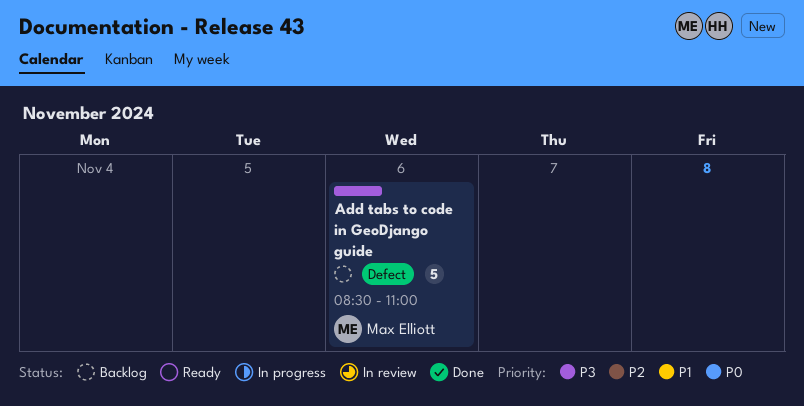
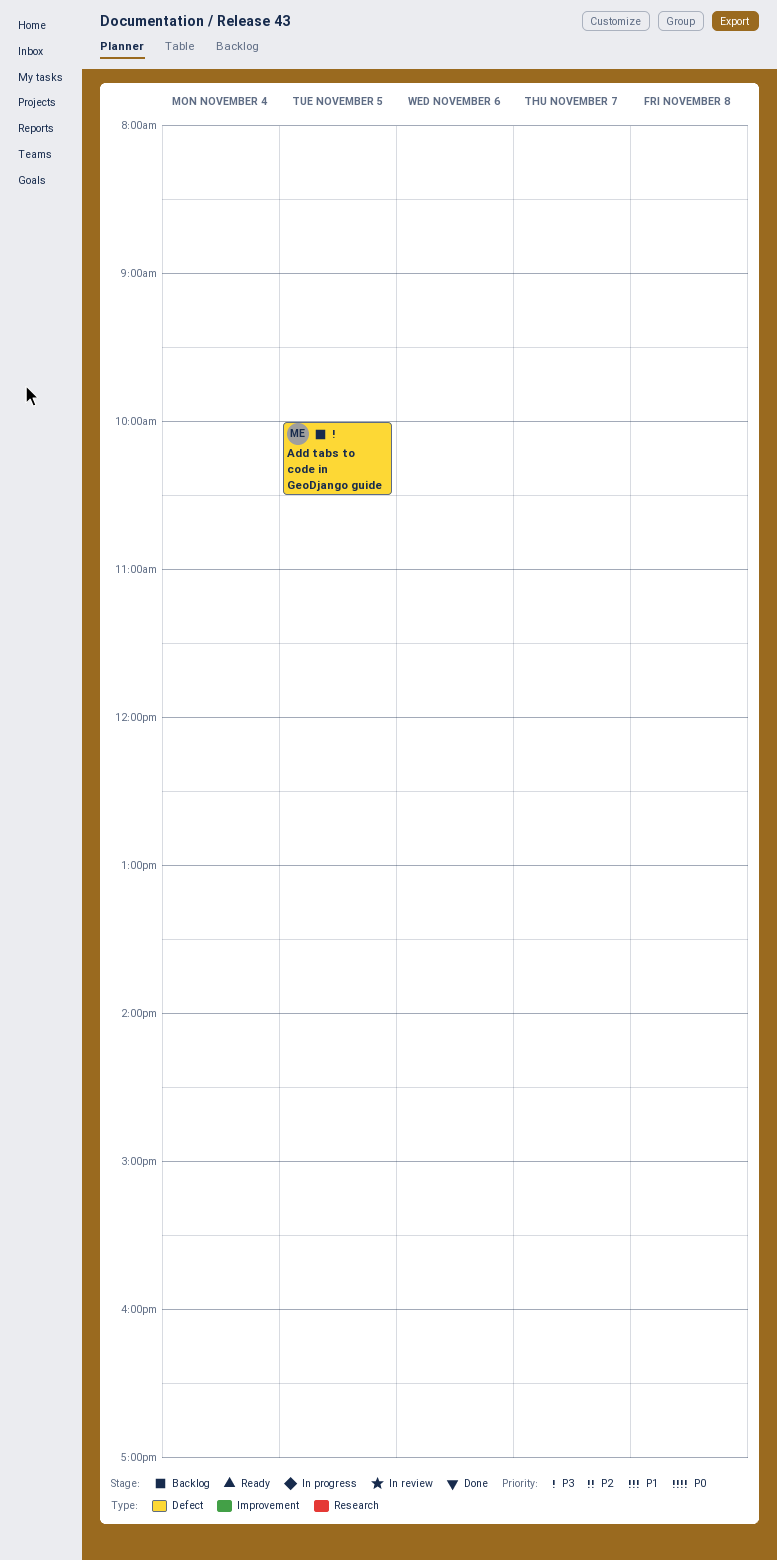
Add tabs to code in GeoDjango guide, day: Nov 6 -> Nov 5
Add tabs to code in GeoDjango guide, begins: 08:30 -> 10:00
Add tabs to code in GeoDjango guide, ends: 11:00 -> 10:30

